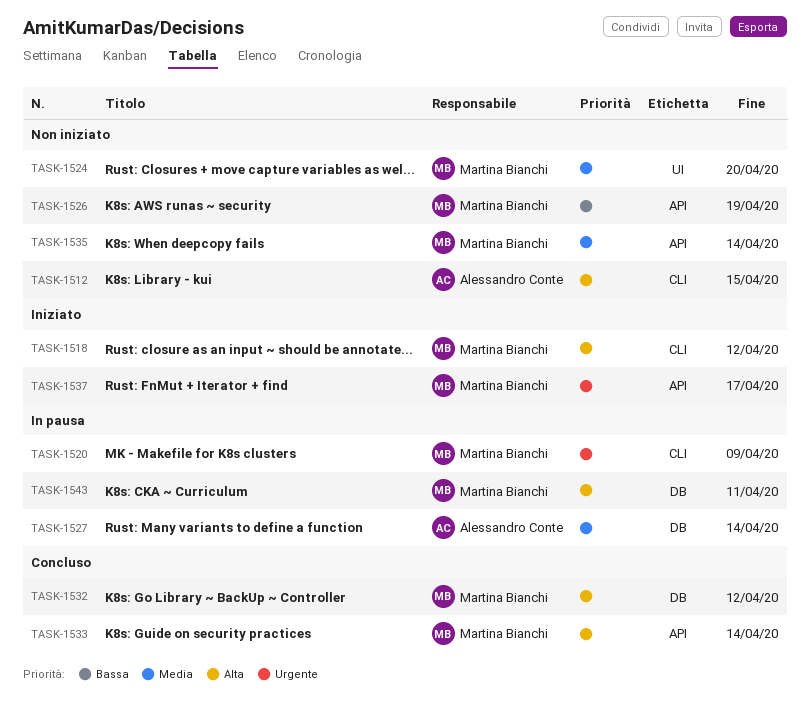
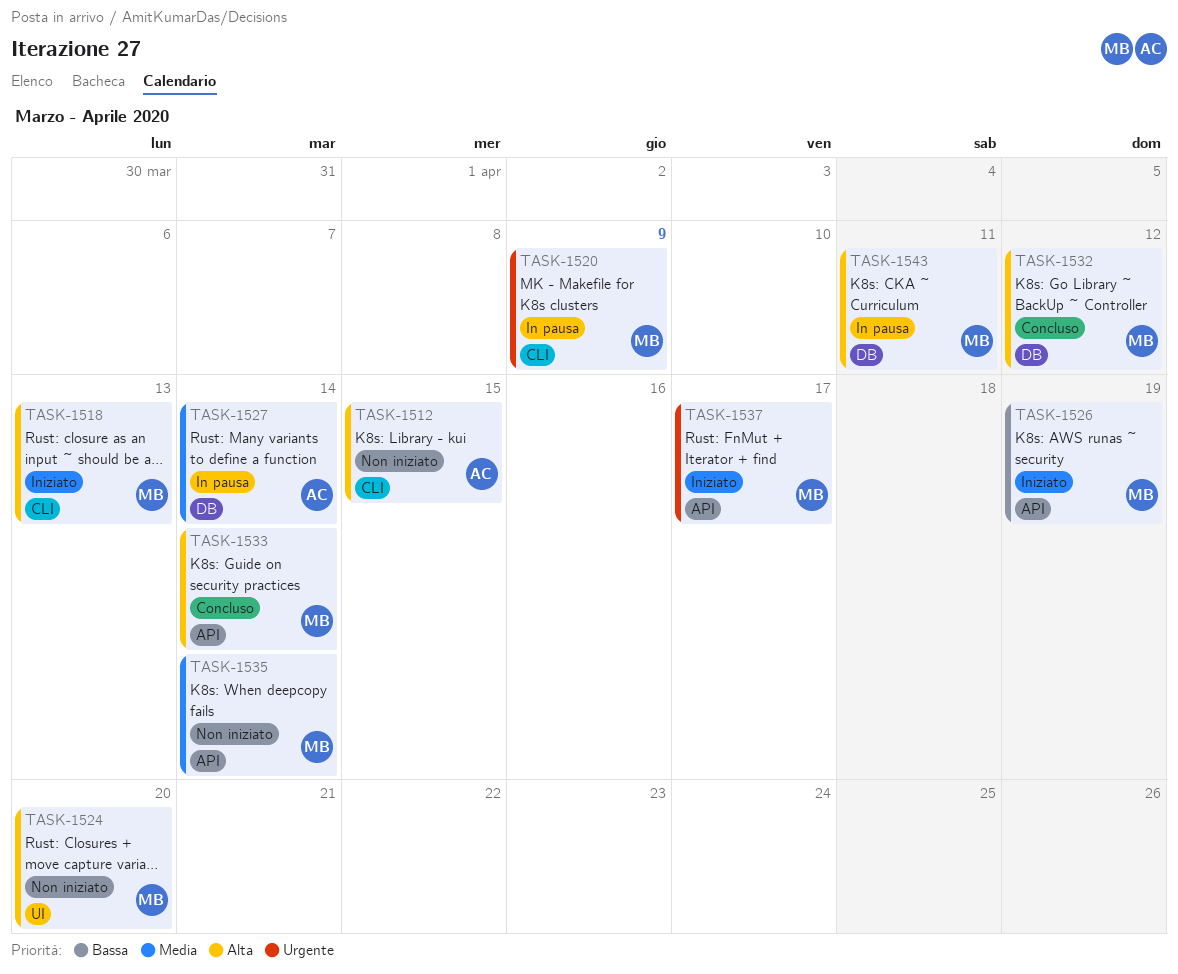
TASK-1518, due: Apr 12 -> Apr 13
TASK-1524, priority: Media -> Alta
TASK-1526, status: Non iniziato -> Iniziato

